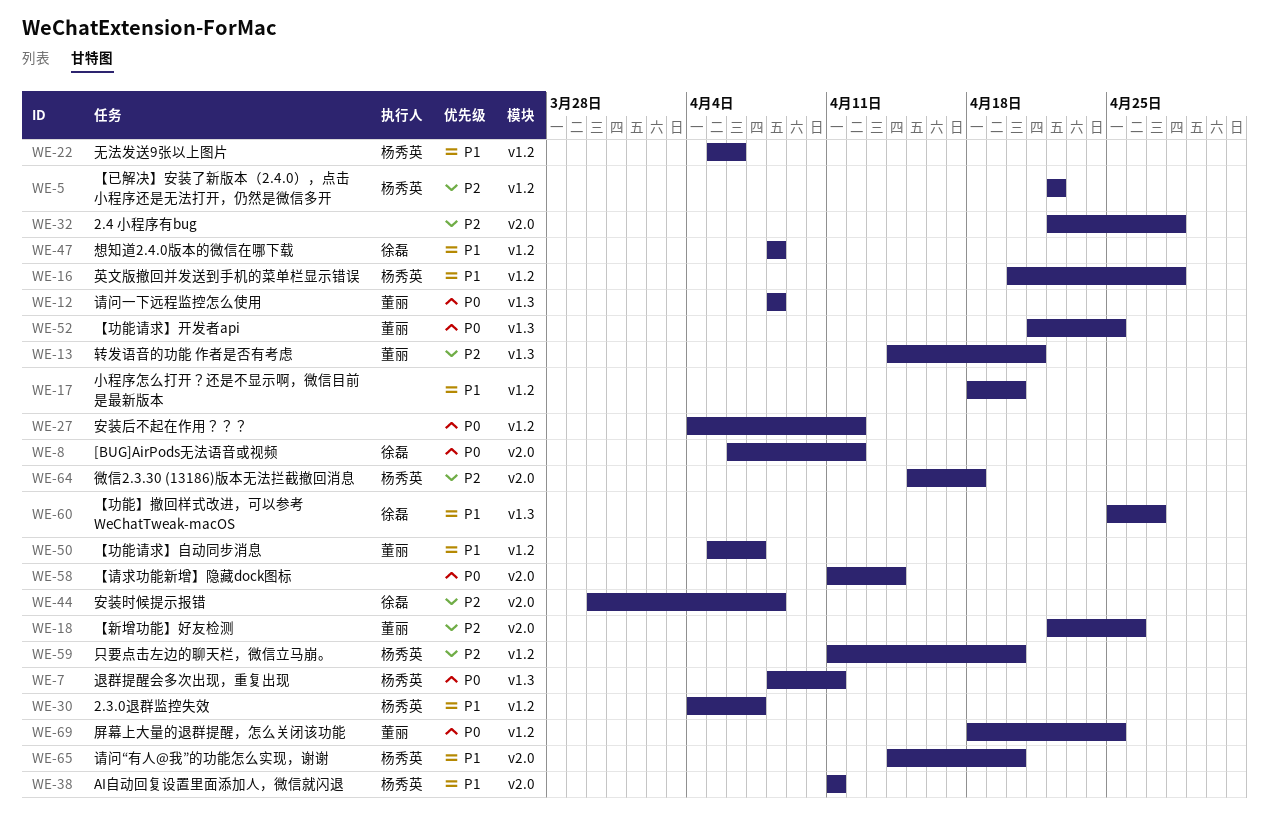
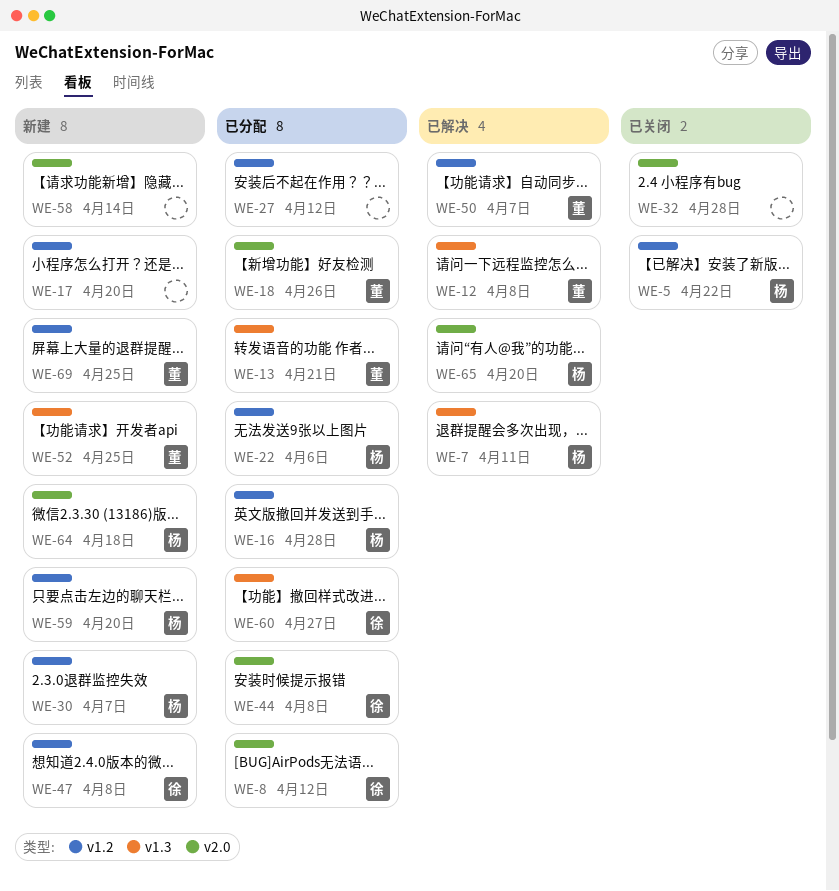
WE-38: present -> none

